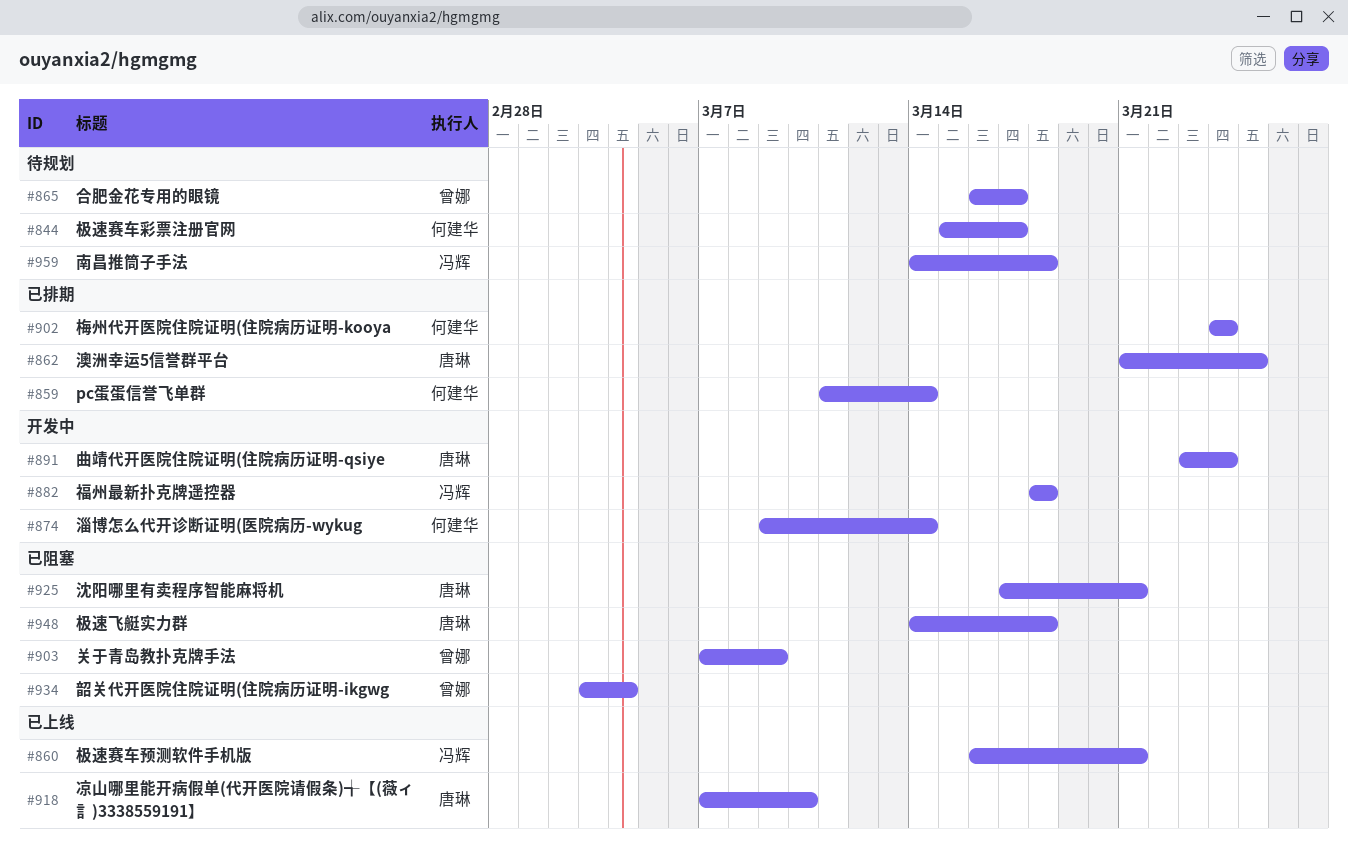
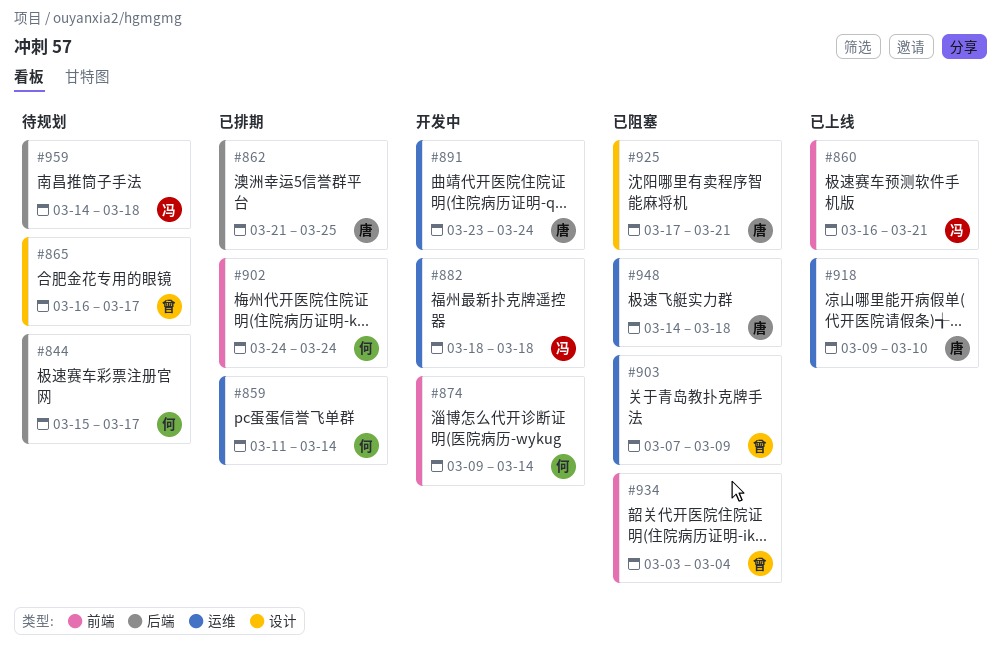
#918, start: Mar 7 -> Mar 9

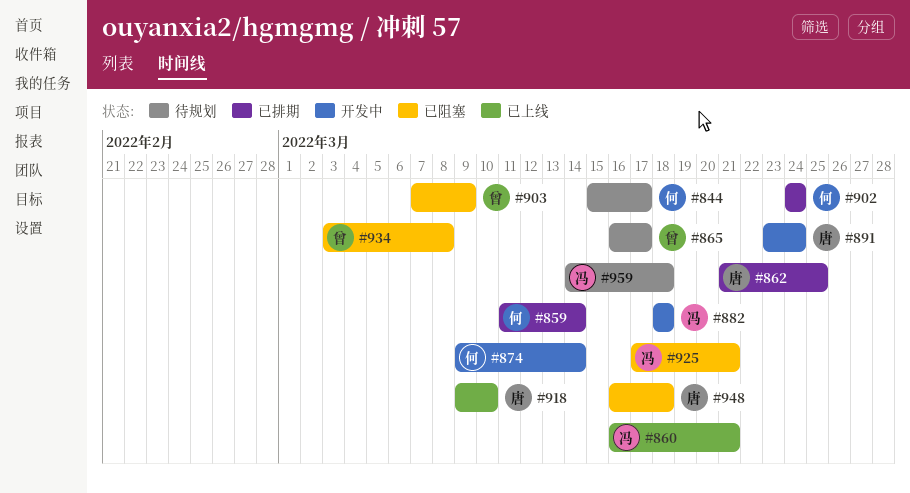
#925, owner: 唐 -> 冯
#934, due: Mar 4 -> Mar 8
#948, start: Mar 14 -> Mar 16

